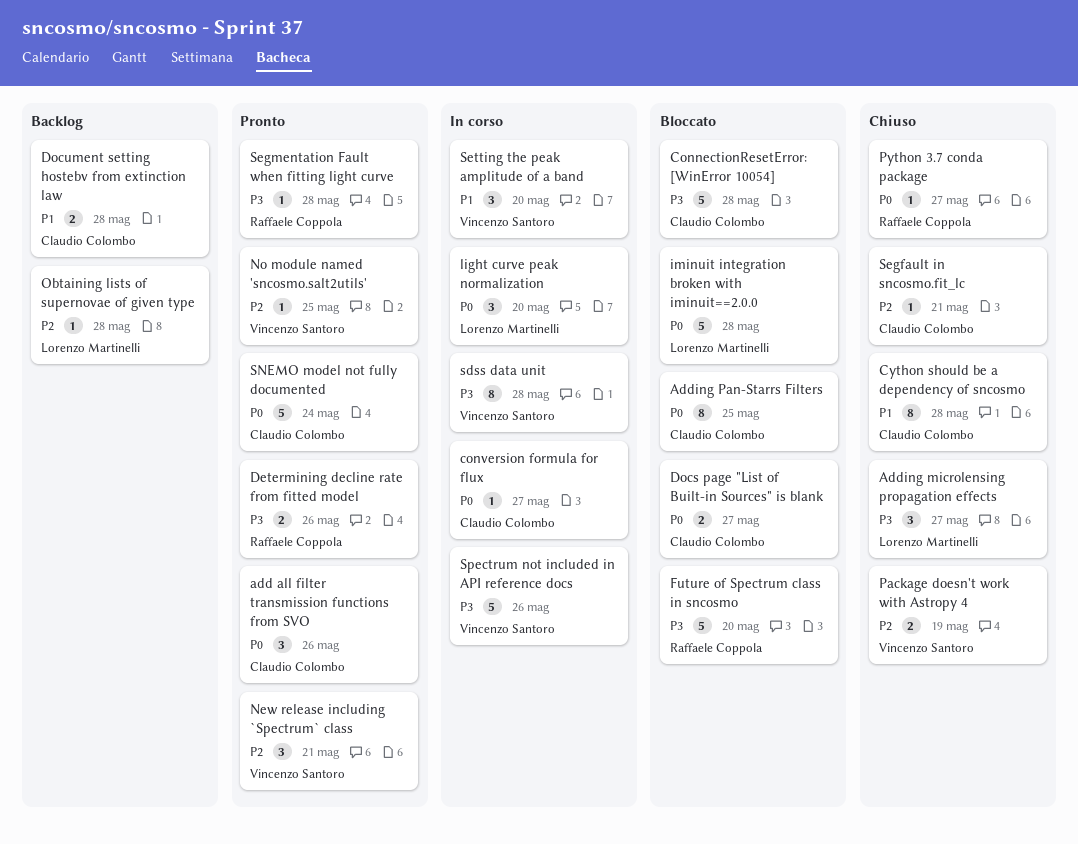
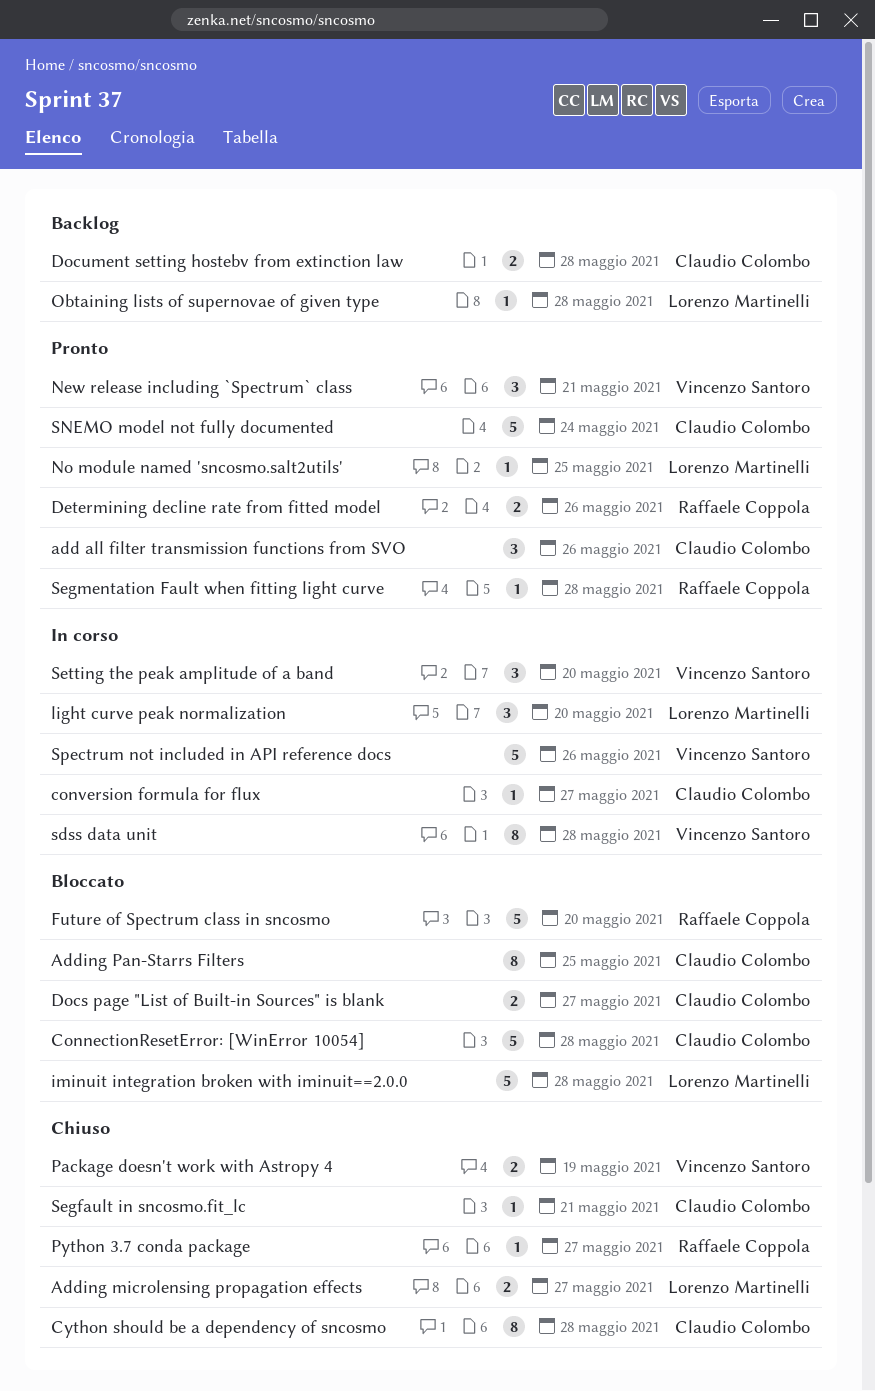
Adding microlensing propagation effects, estimate: 3 -> 2
No module named 'sncosmo.salt2utils', owner: Vincenzo Santoro -> Lorenzo Martinelli

